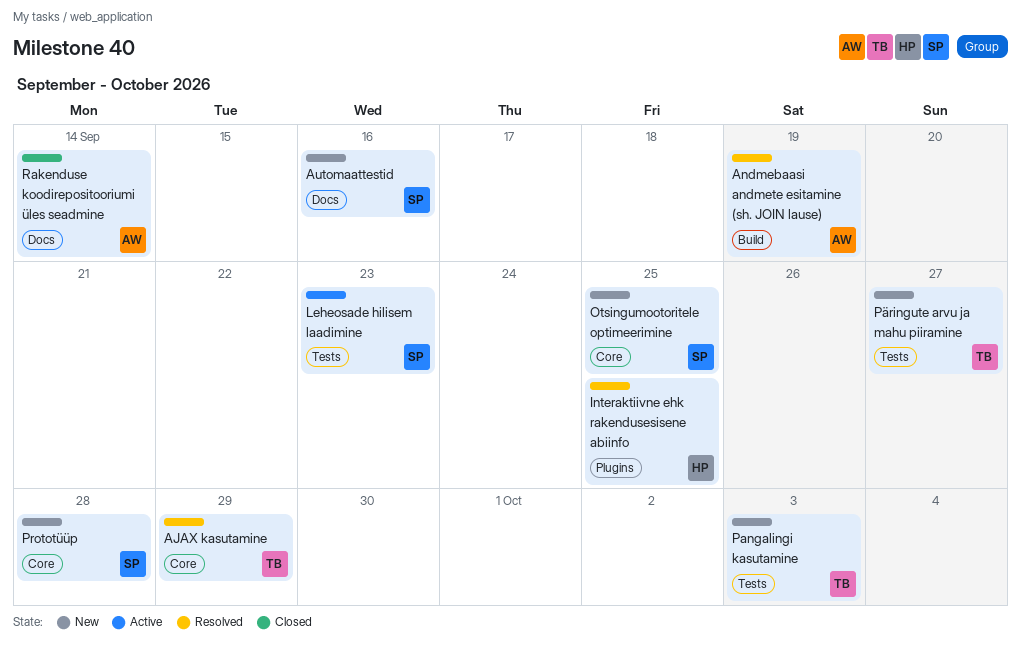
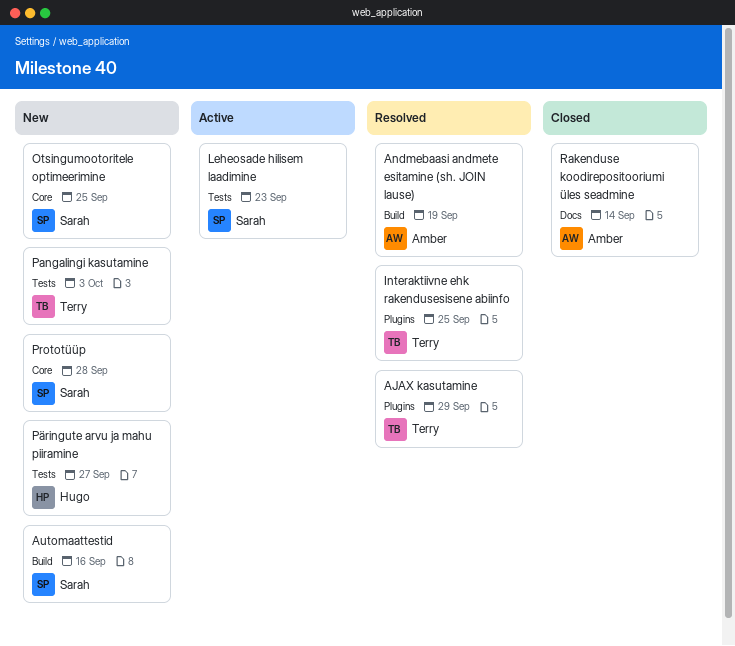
AJAX kasutamine, label: Core -> Plugins
Automaattestid, label: Docs -> Build
Interaktiivne ehk rakendusesisene abiinfo, owner: Hugo -> Terry
Päringute arvu ja mahu piiramine, owner: Terry -> Hugo

